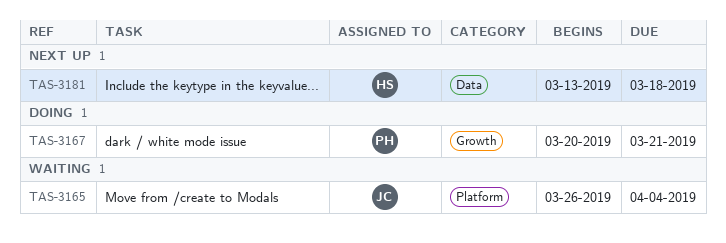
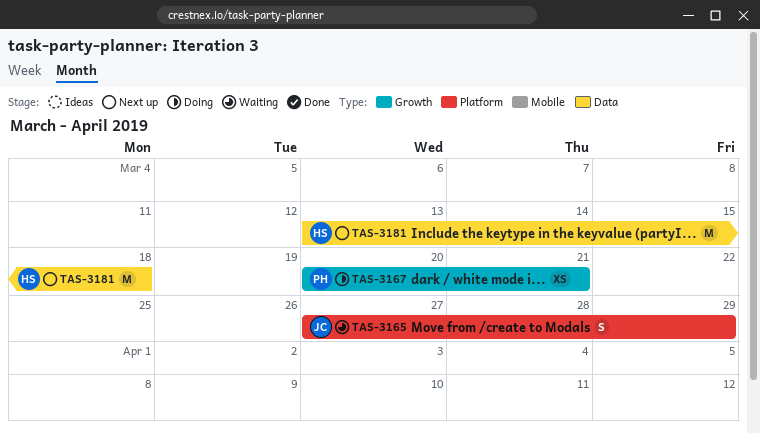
TAS-3165, start: Mar 26 -> Mar 27
TAS-3165, due: Apr 4 -> Mar 29

